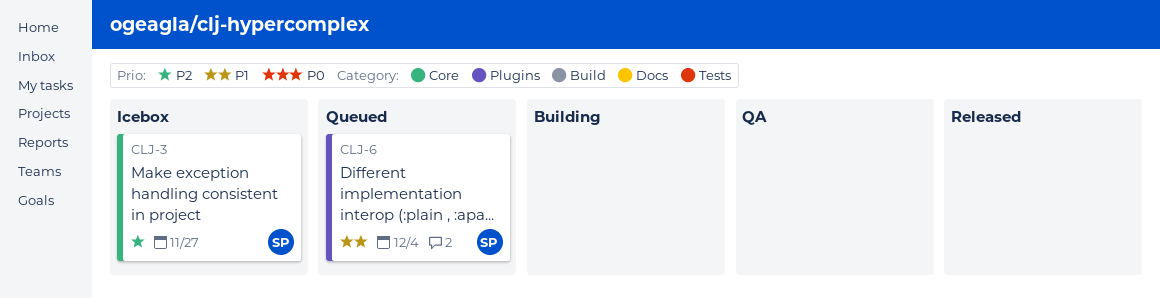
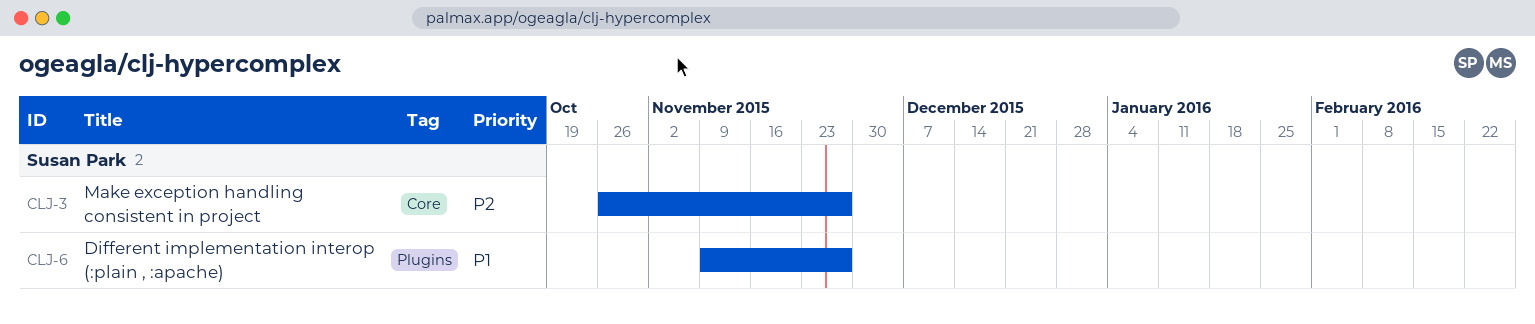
CLJ-6, due: Dec 4 -> Nov 27

